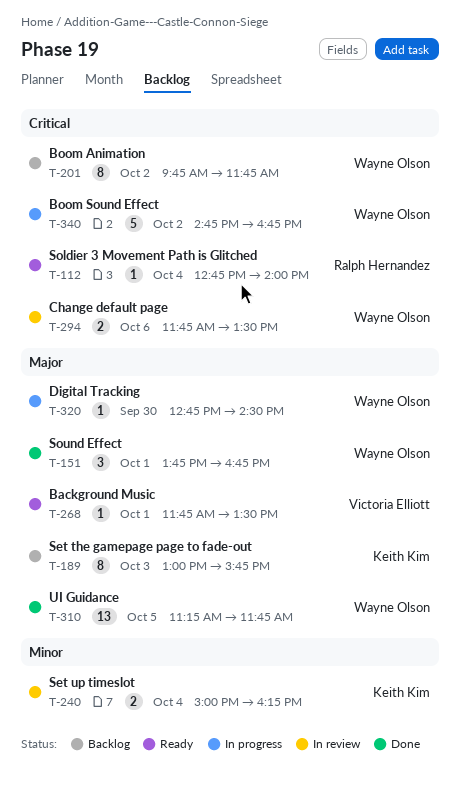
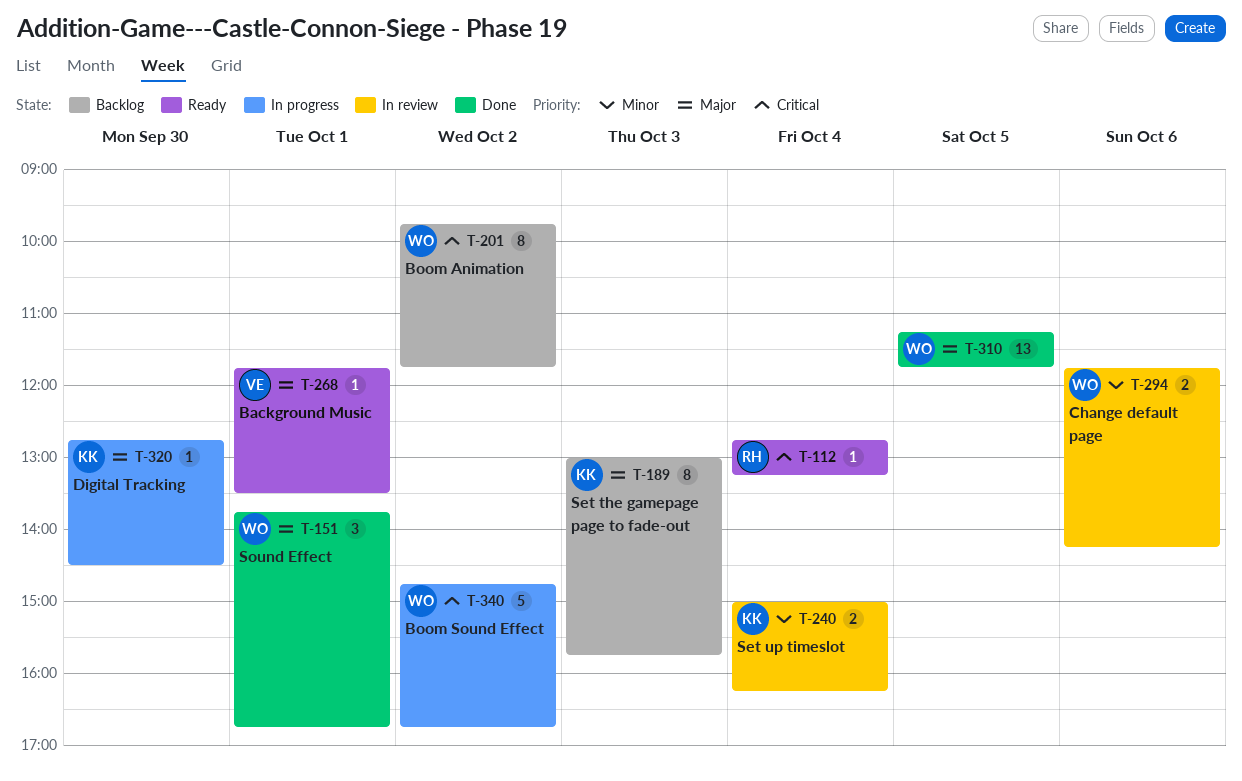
T-112, ends: 14:00 -> 13:15
T-294, priority: Critical -> Minor
T-294, ends: 13:30 -> 14:15
T-320, owner: Wayne Olson -> Keith Kim

